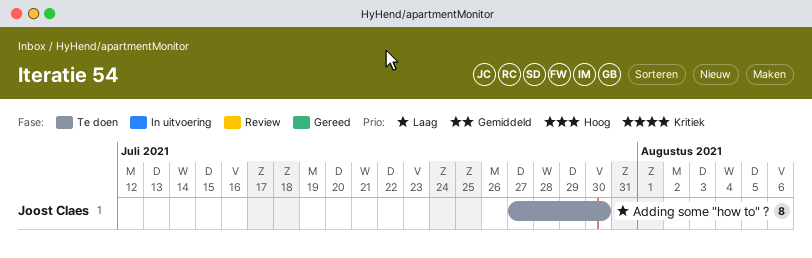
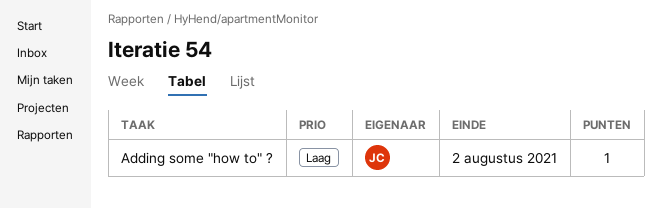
Adding some "how to" ?, estimate: 8 -> 1
Adding some "how to" ?, due: Jul 30 -> Aug 2

